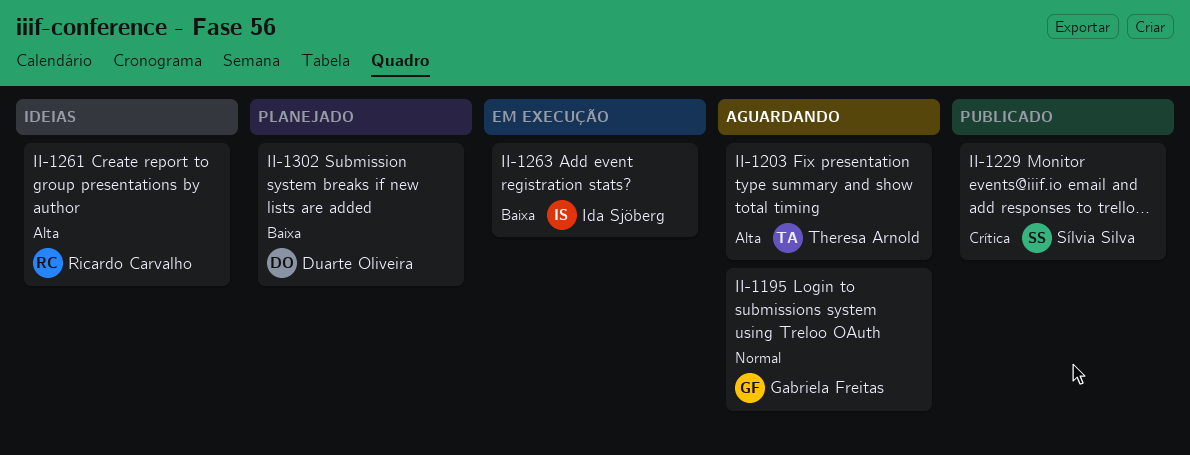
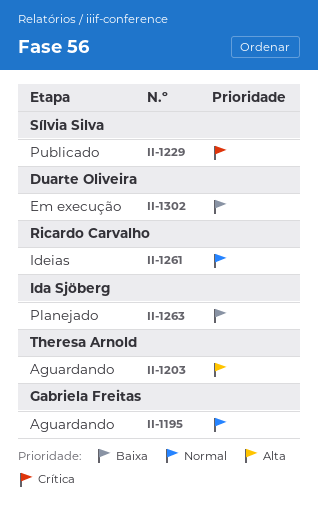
II-1261, priority: Alta -> Normal
II-1263, status: Em execução -> Planejado
II-1302, status: Planejado -> Em execução

